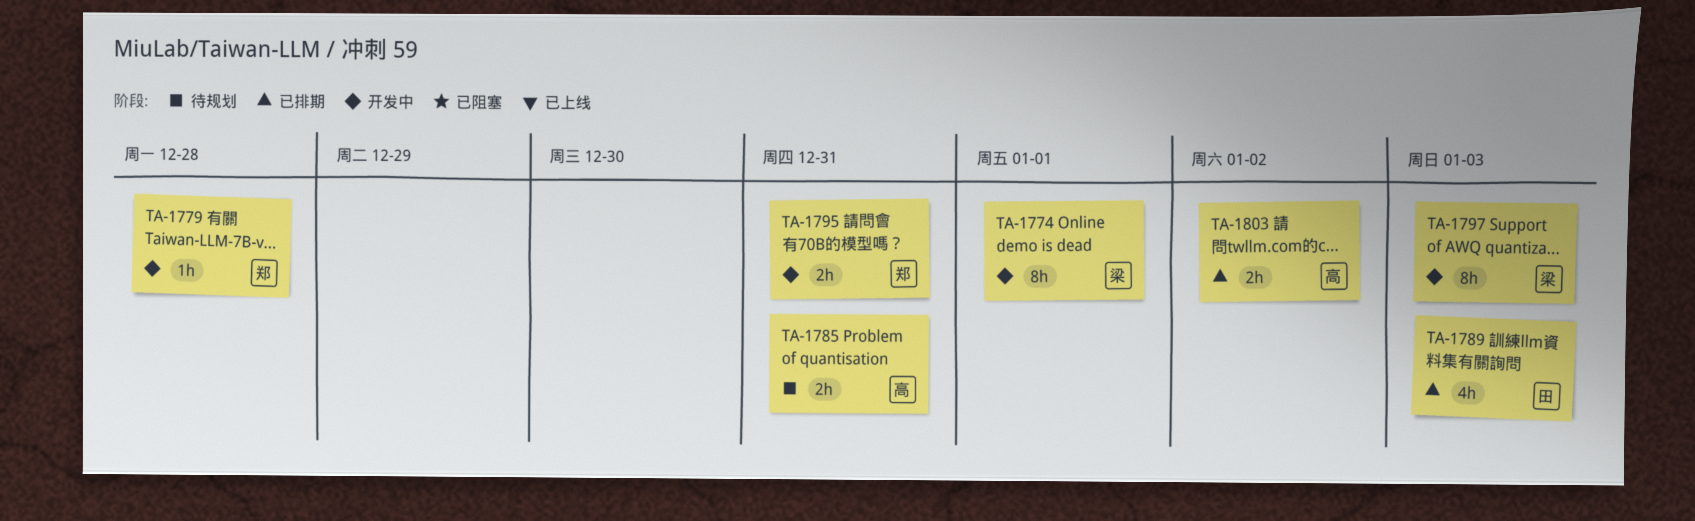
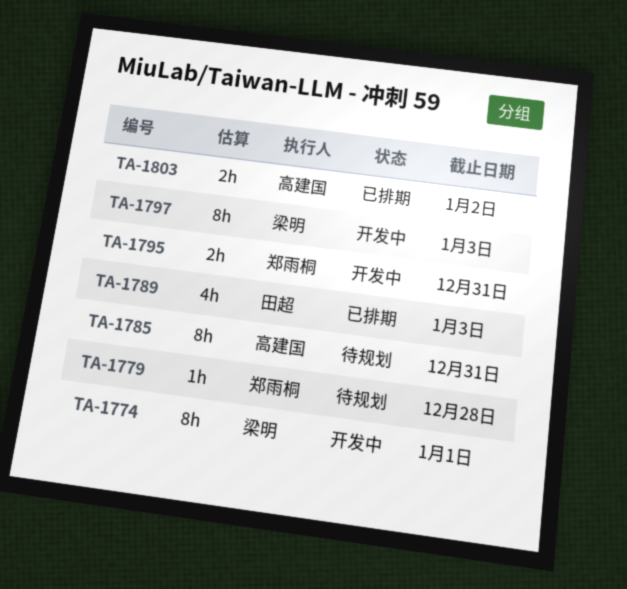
TA-1779, status: 开发中 -> 待规划
TA-1785, estimate: 2h -> 8h

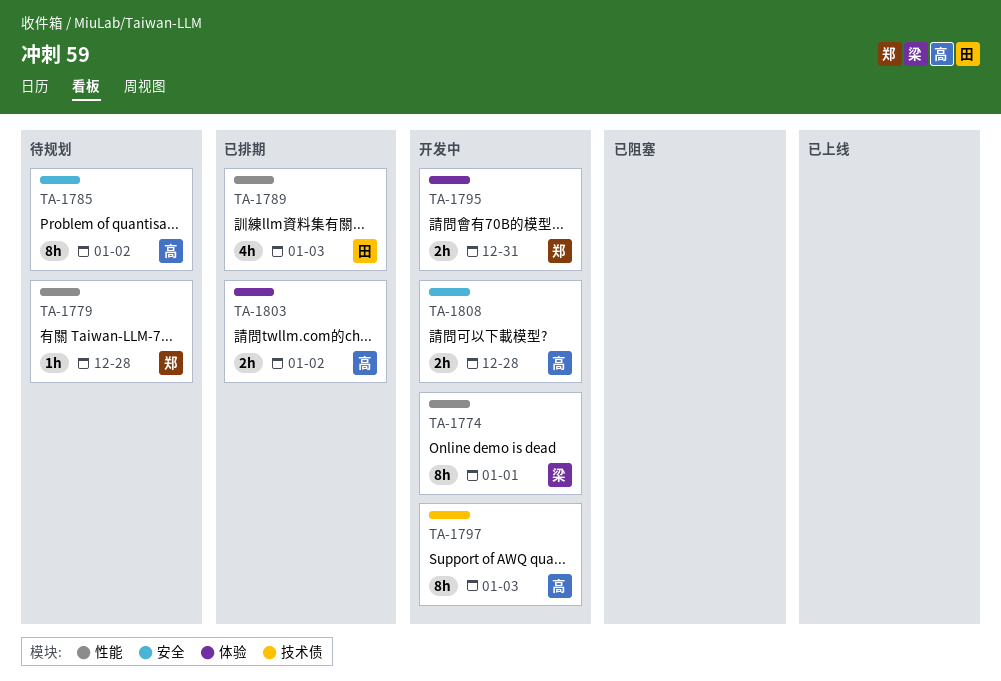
TA-1785, due: Dec 31 -> Jan 2
TA-1797, owner: 梁明 -> 高建国
TA-1808: none -> present

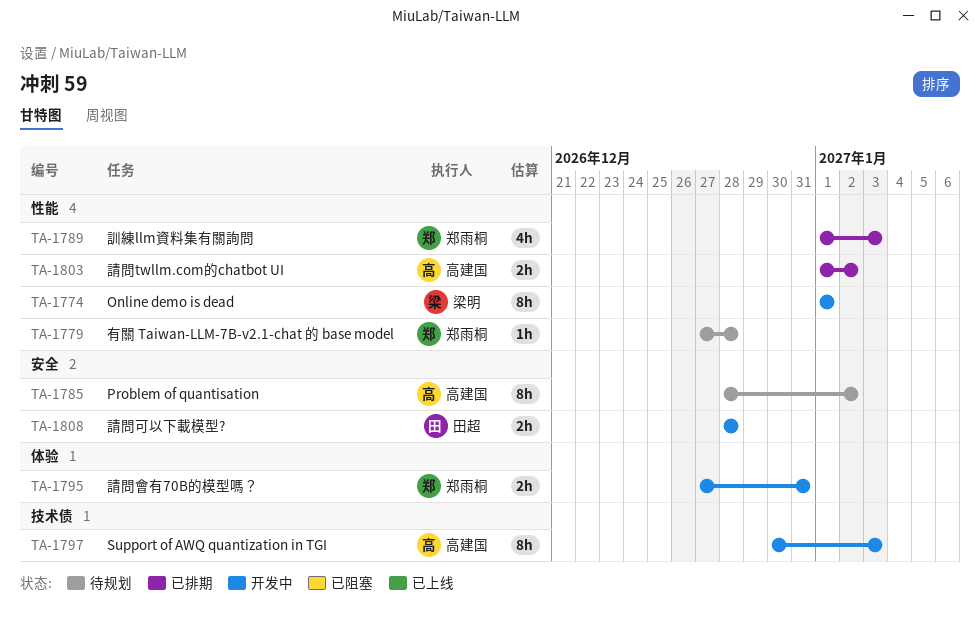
TA-1789, owner: 田超 -> 郑雨桐
TA-1803, label: 体验 -> 性能
TA-1808, owner: 高建国 -> 田超

